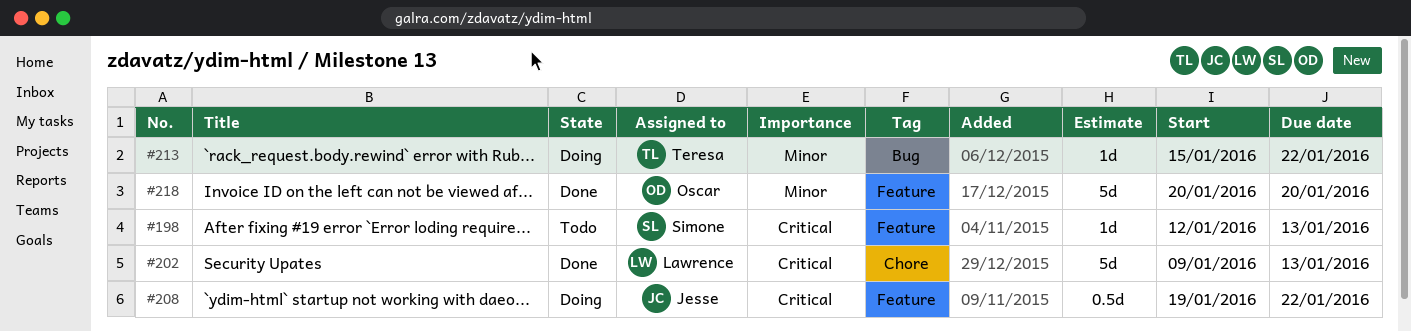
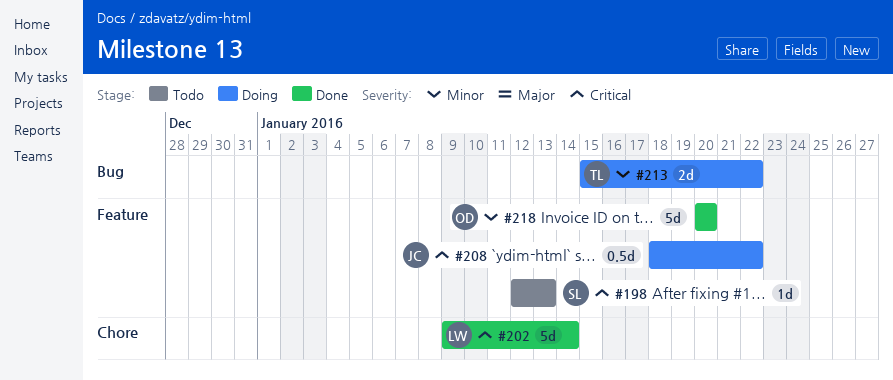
#202, due: Jan 13 -> Jan 14
#208, start: Jan 19 -> Jan 18
#213, estimate: 1d -> 2d

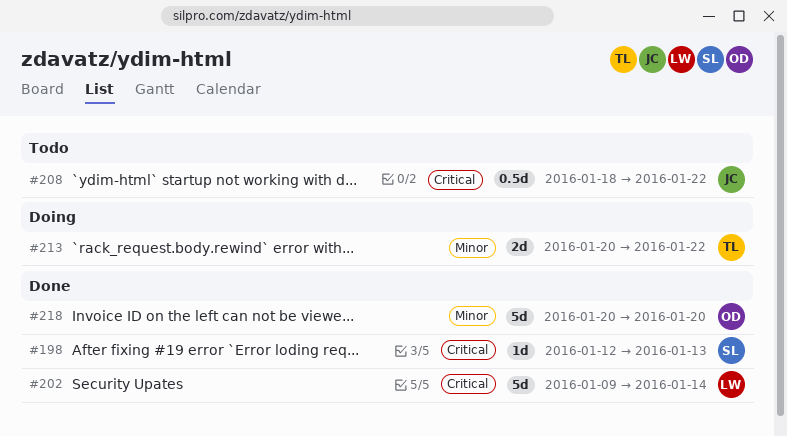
#198, status: Todo -> Done
#208, status: Doing -> Todo
#213, start: Jan 15 -> Jan 20

